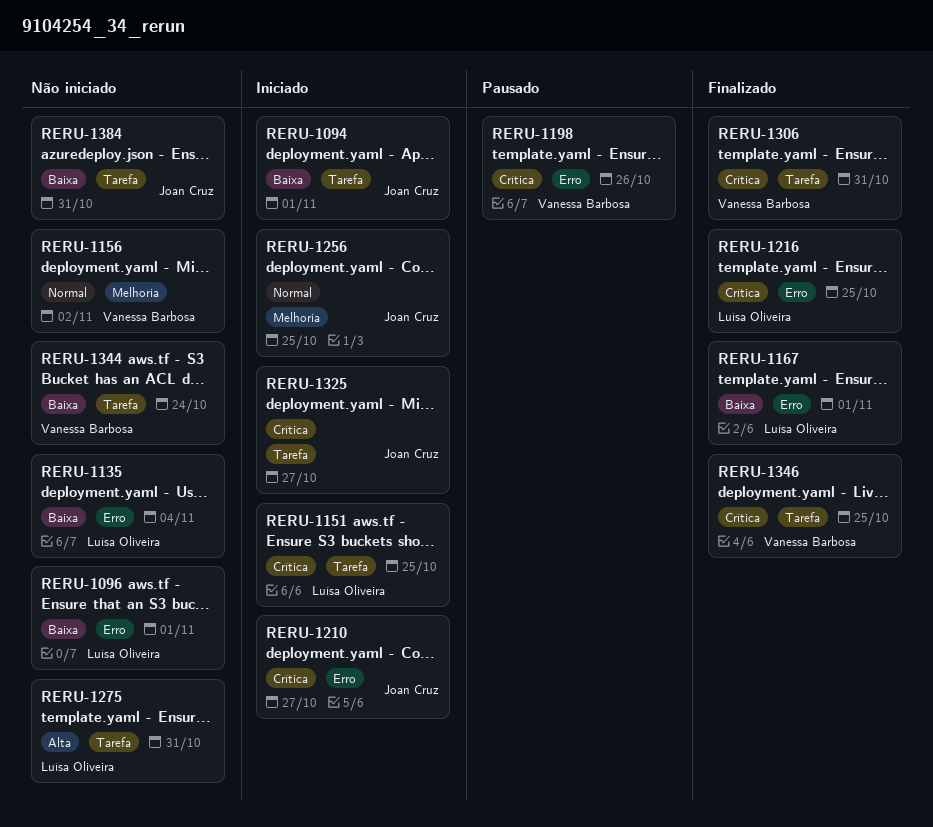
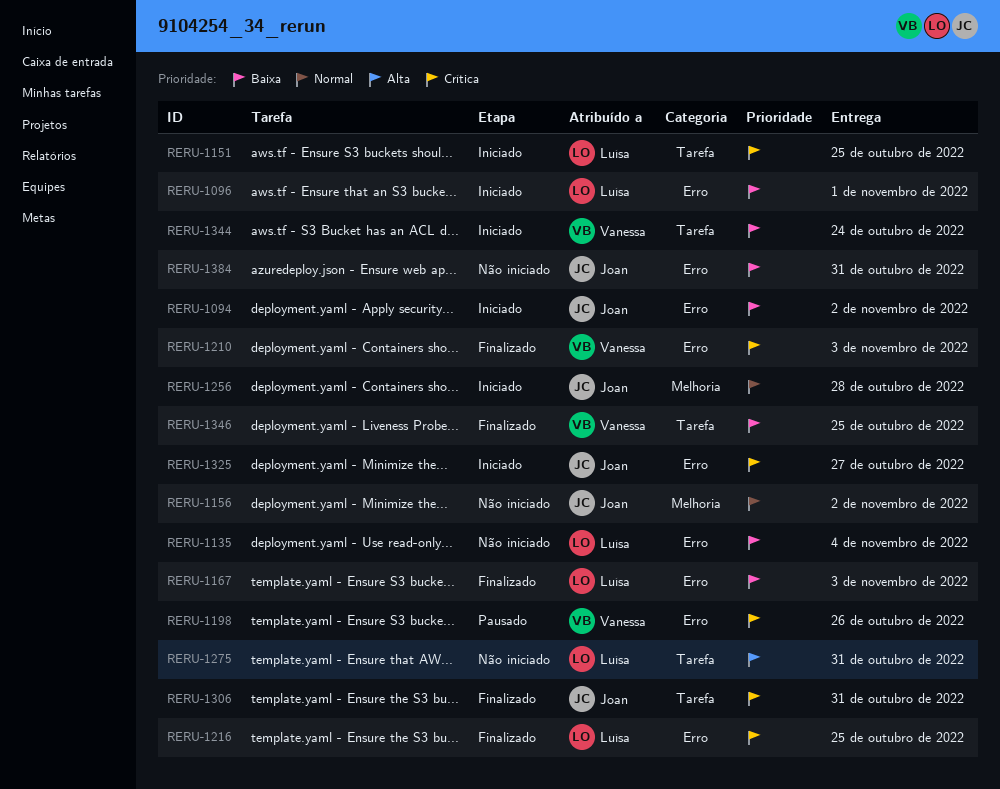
RERU-1094, label: Tarefa -> Erro
RERU-1094, due: Nov 1 -> Nov 2
RERU-1096, status: Não iniciado -> Iniciado
RERU-1156, owner: Vanessa Barbosa -> Joan Cruz
RERU-1167, due: Nov 1 -> Nov 3
RERU-1210, status: Iniciado -> Finalizado
RERU-1210, owner: Joan Cruz -> Vanessa Barbosa
RERU-1210, due: Oct 27 -> Nov 3
RERU-1256, due: Oct 25 -> Oct 28
RERU-1306, owner: Vanessa Barbosa -> Joan Cruz
RERU-1325, label: Tarefa -> Erro
RERU-1344, status: Não iniciado -> Iniciado
RERU-1346, priority: Crítica -> Baixa
RERU-1384, label: Tarefa -> Erro

